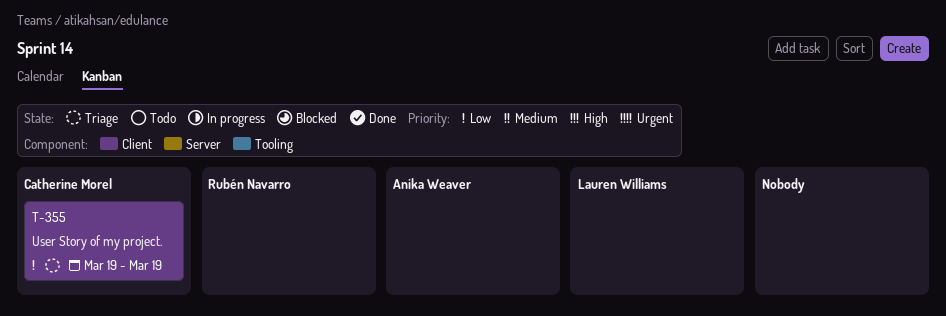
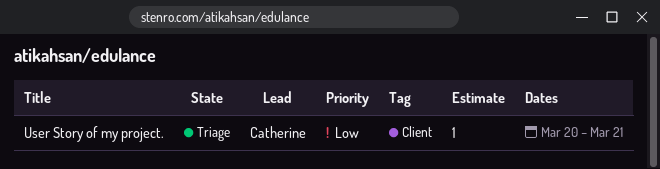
User Story of my project., start: Mar 19 -> Mar 20
User Story of my project., due: Mar 19 -> Mar 21

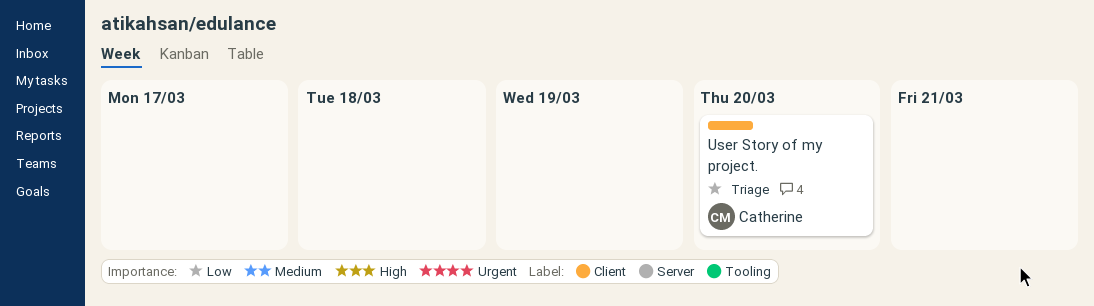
User Story of my project., due: Mar 21 -> Mar 20

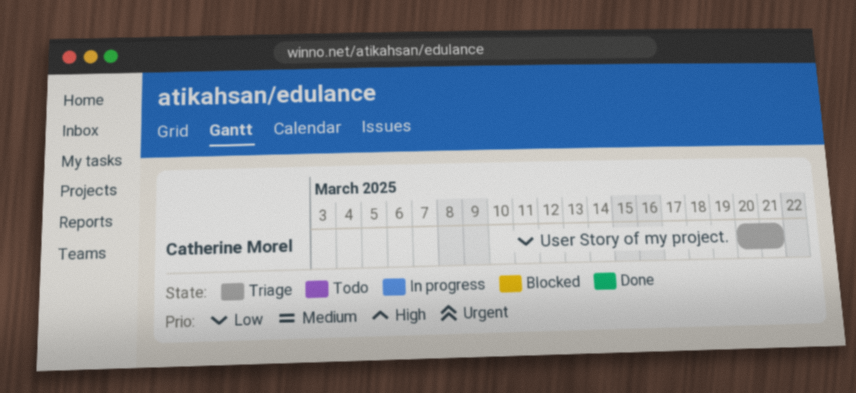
User Story of my project., due: Mar 20 -> Mar 21

